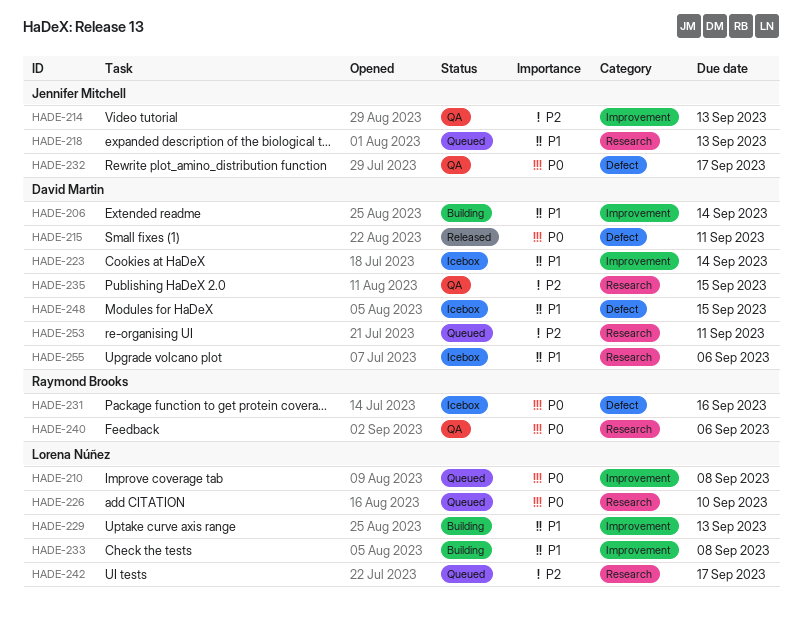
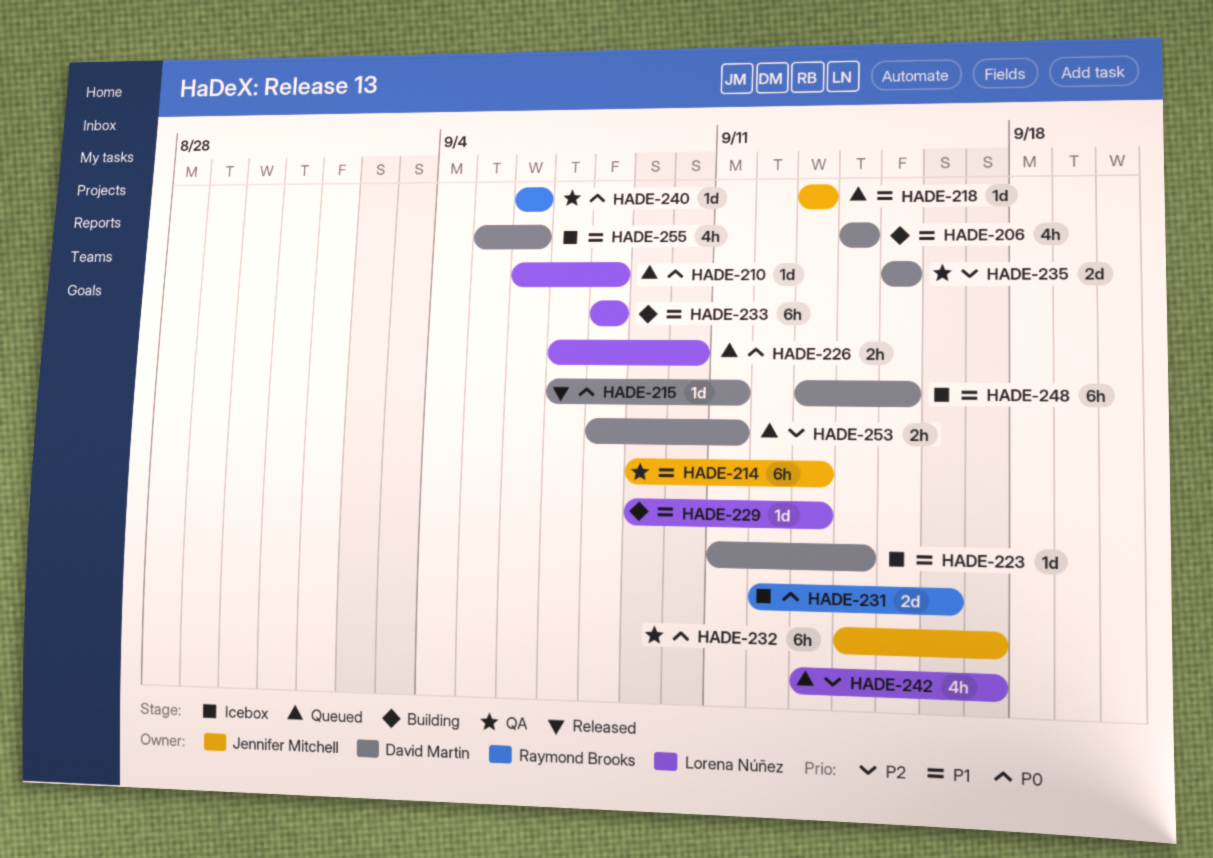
HADE-214, priority: P2 -> P1

